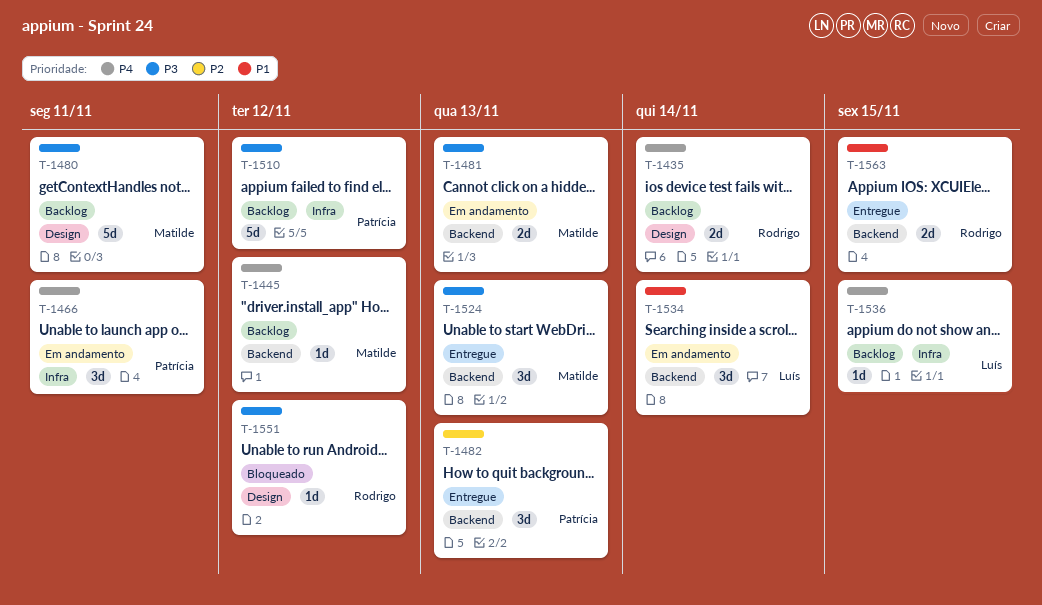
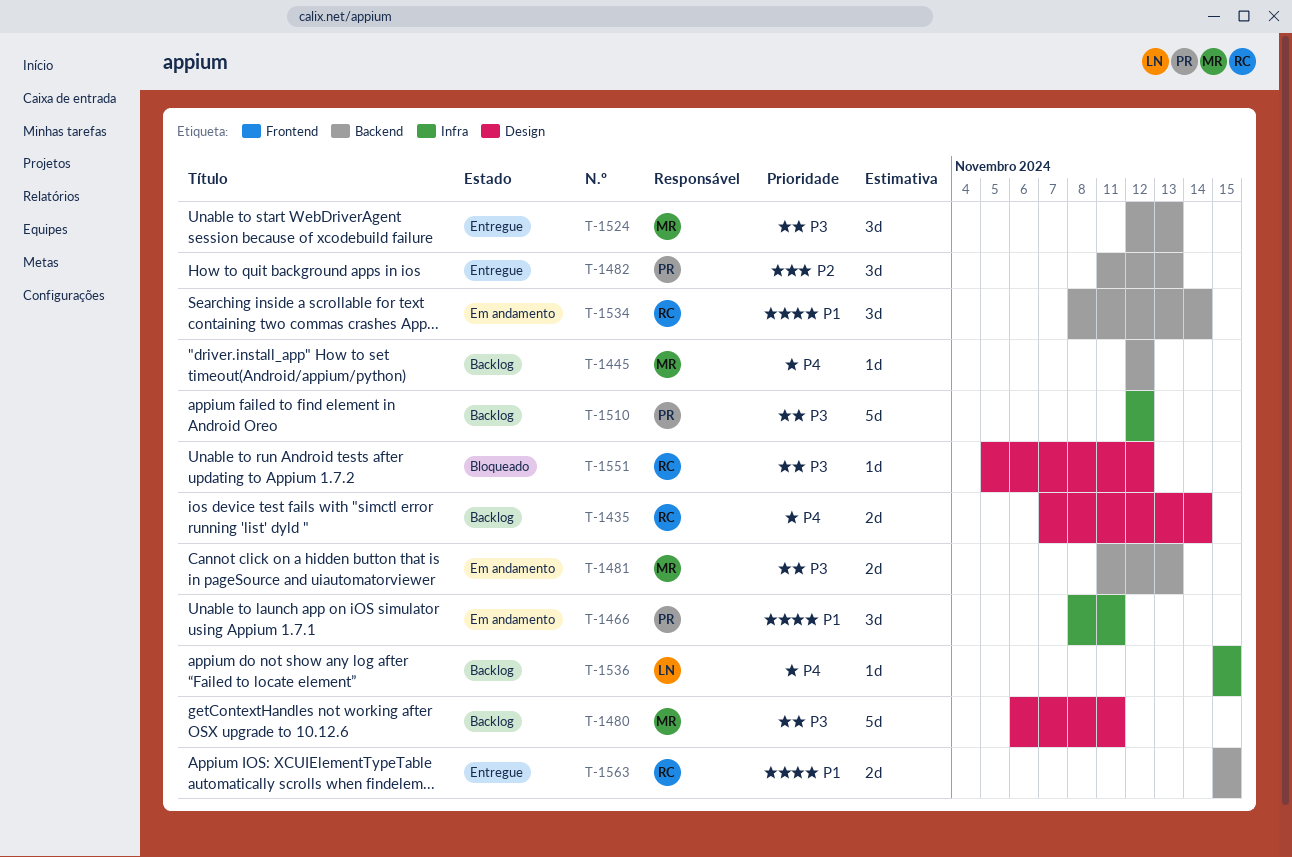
T-1466, priority: P4 -> P1
T-1534, owner: Luís -> Rodrigo

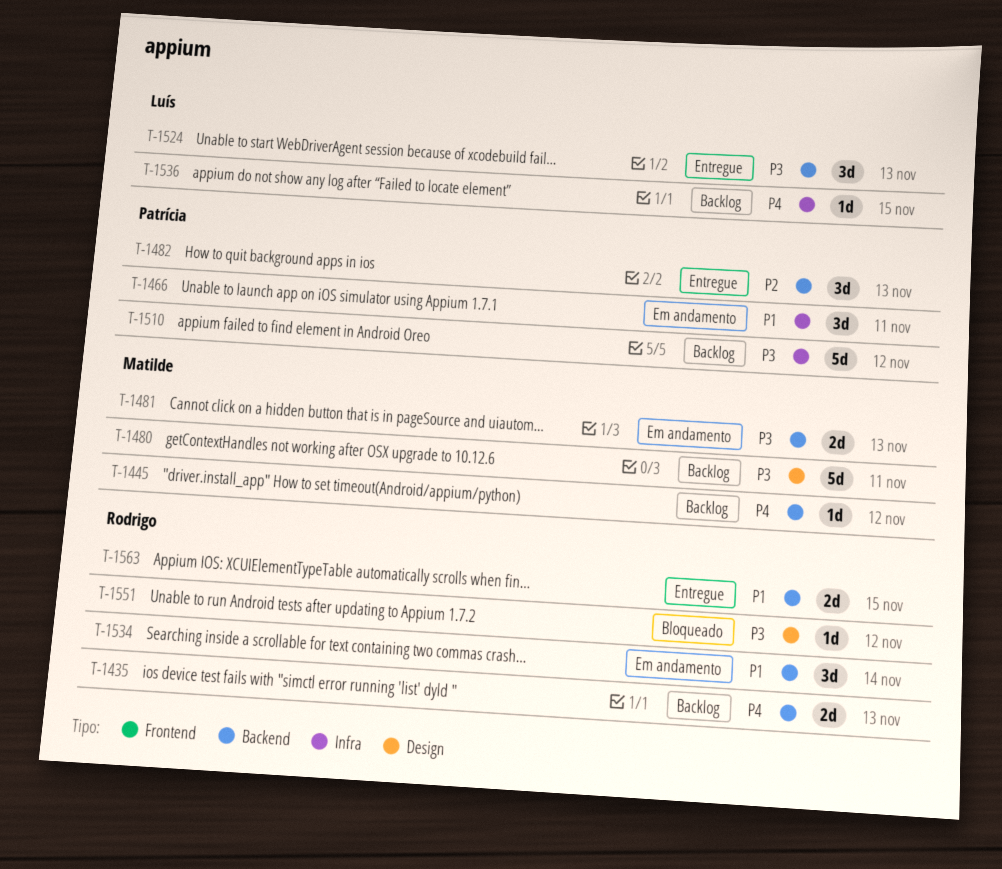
T-1435, label: Design -> Backend
T-1435, due: Nov 14 -> Nov 13
T-1524, owner: Matilde -> Luís

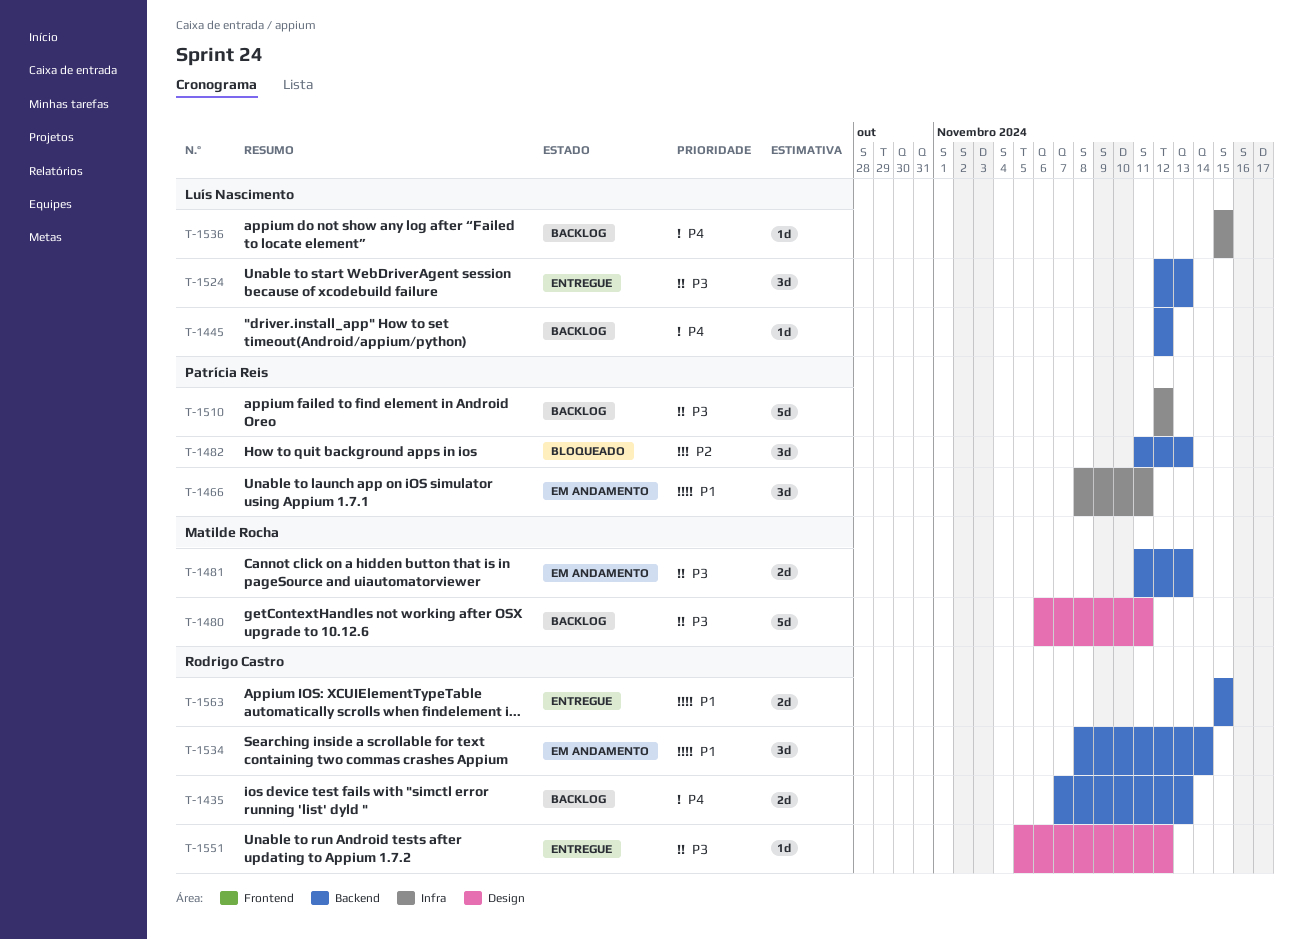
T-1445, owner: Matilde Rocha -> Luís Nascimento
T-1482, status: Entregue -> Bloqueado
T-1551, status: Bloqueado -> Entregue

